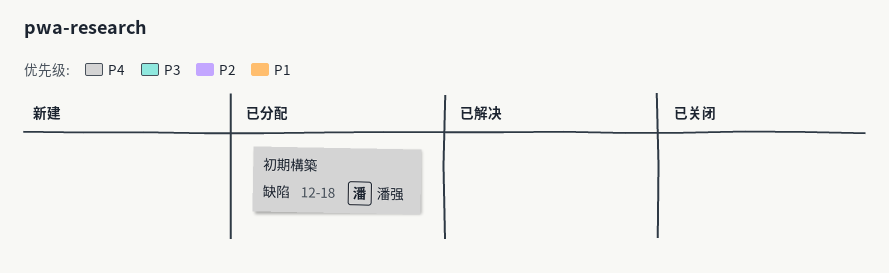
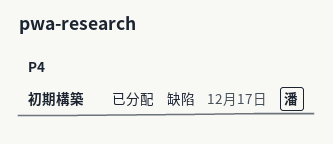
初期構築, due: Dec 18 -> Dec 17

